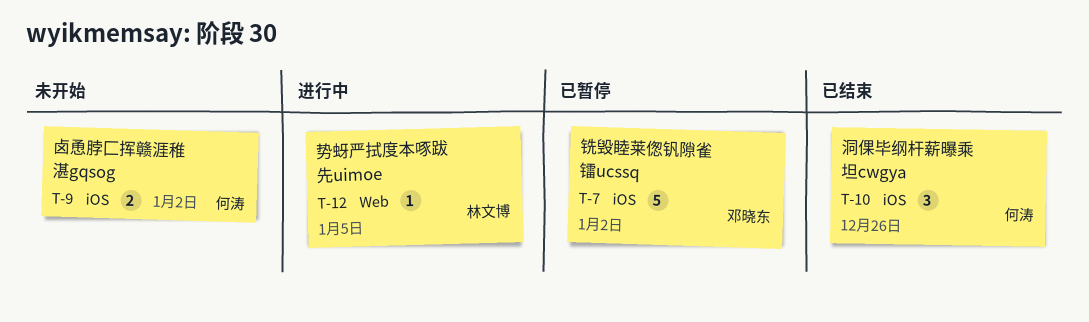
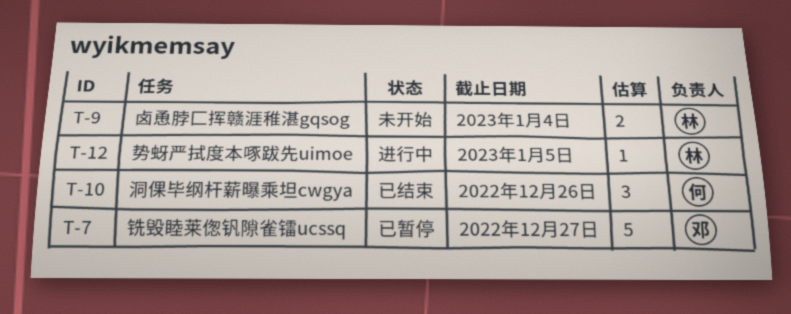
T-7, due: Jan 2 -> Dec 27
T-9, owner: 何涛 -> 林文博
T-9, due: Jan 2 -> Jan 4

